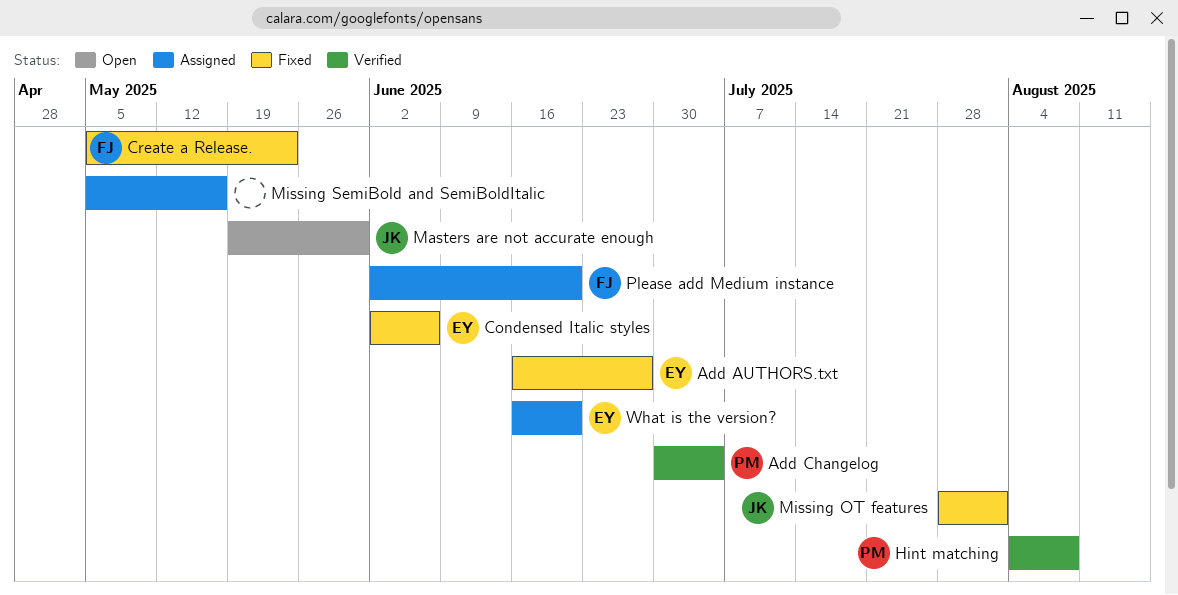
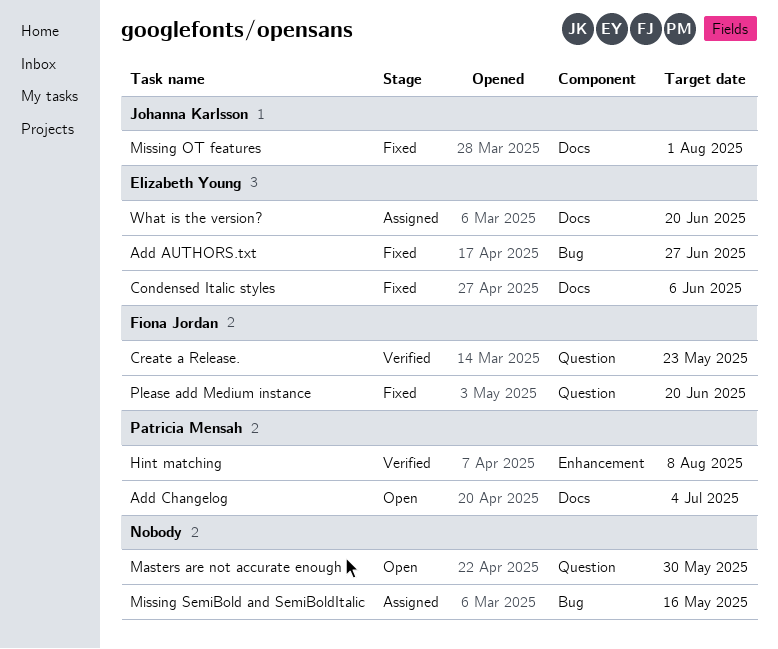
Add Changelog, status: Verified -> Open
Create a Release., status: Fixed -> Verified
Masters are not accurate enough, owner: Johanna Karlsson -> none
Please add Medium instance, status: Assigned -> Fixed

